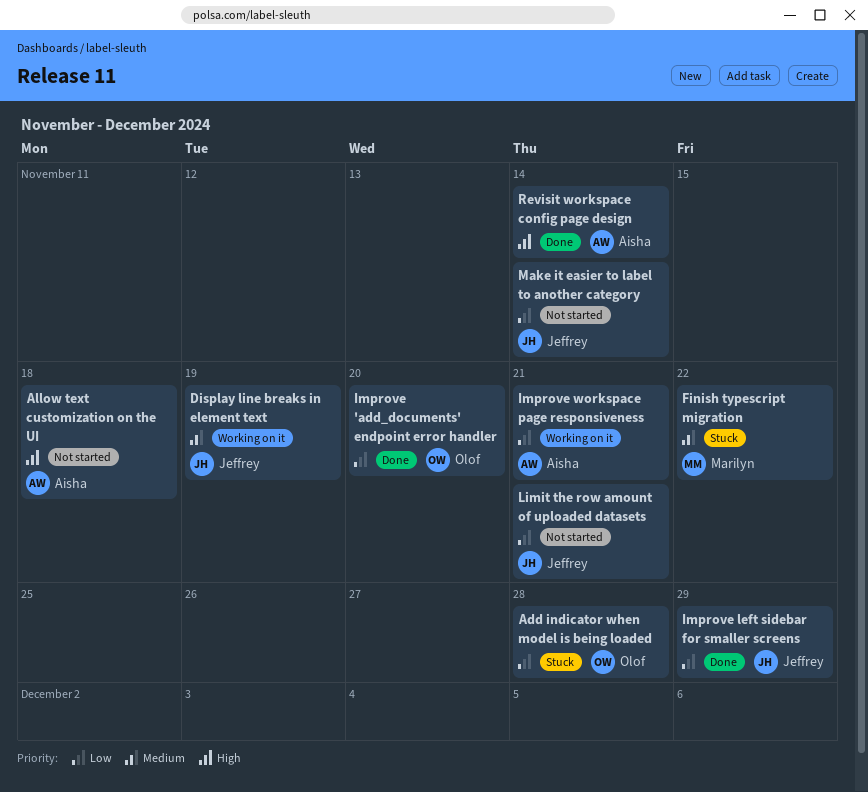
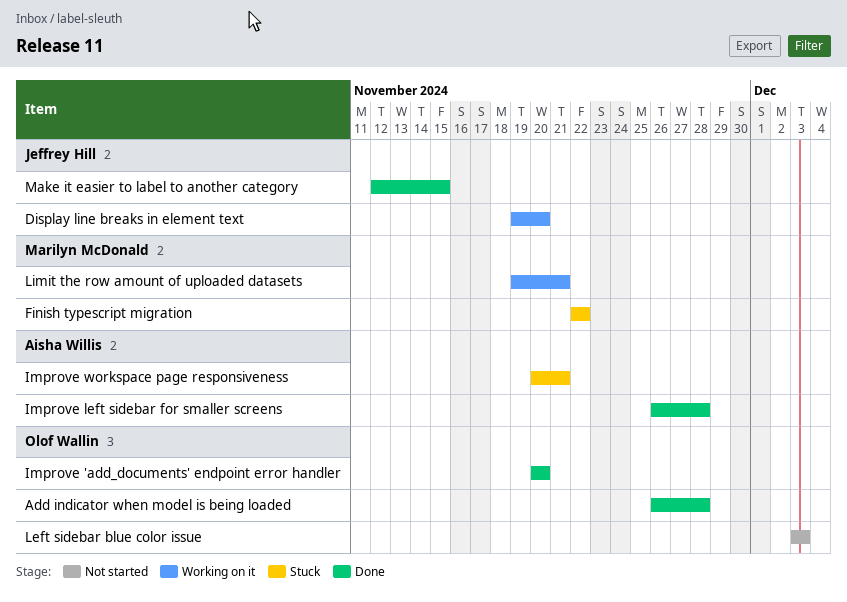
Add indicator when model is being loaded, status: Stuck -> Done
Allow text customization on the UI: present -> none
Display line breaks in element text, due: Nov 19 -> Nov 20
Improve left sidebar for smaller screens, owner: Jeffrey Hill -> Aisha Willis
Improve left sidebar for smaller screens, due: Nov 29 -> Nov 28
Improve workspace page responsiveness, status: Working on it -> Stuck
Left sidebar blue color issue: none -> present
Limit the row amount of uploaded datasets, status: Not started -> Working on it
Limit the row amount of uploaded datasets, owner: Jeffrey Hill -> Marilyn McDonald
Make it easier to label to another category, status: Not started -> Done
Make it easier to label to another category, due: Nov 14 -> Nov 15
Revisit workspace config page design: present -> none

